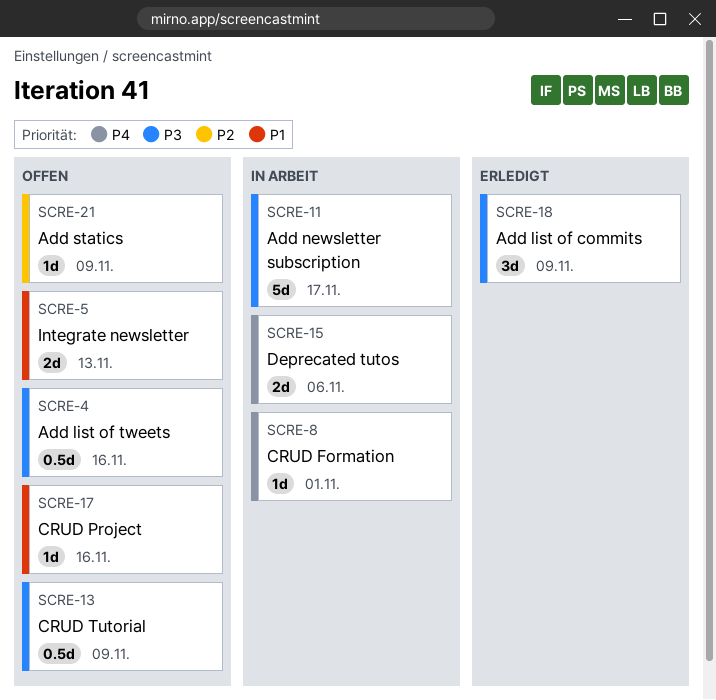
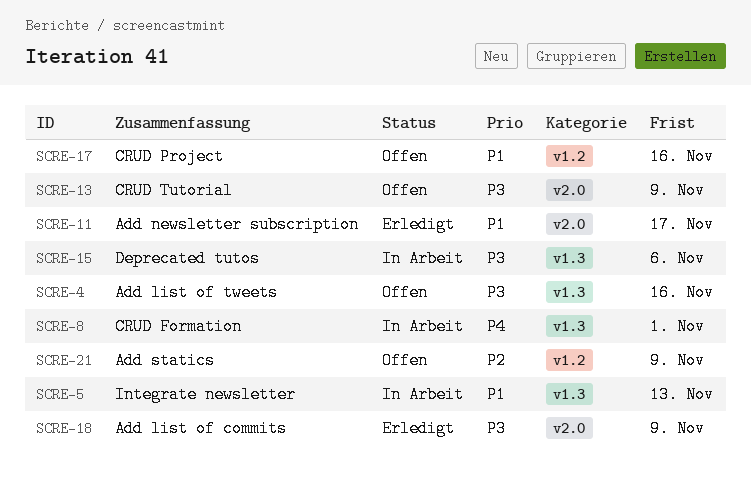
SCRE-5, status: Offen -> In Arbeit
SCRE-11, status: In Arbeit -> Erledigt
SCRE-11, priority: P3 -> P1
SCRE-15, priority: P4 -> P3

